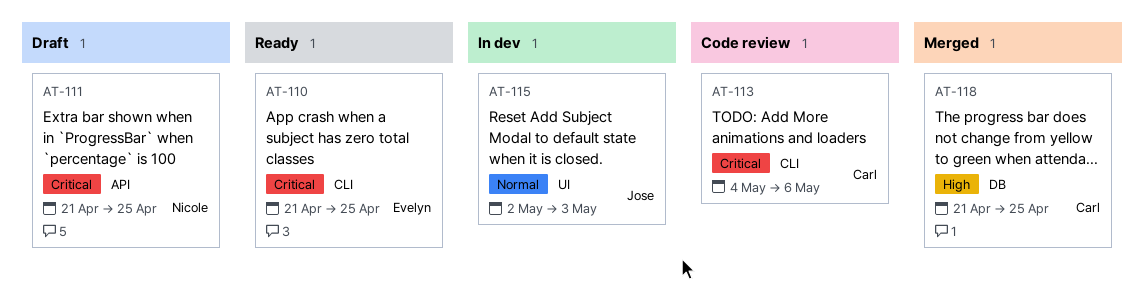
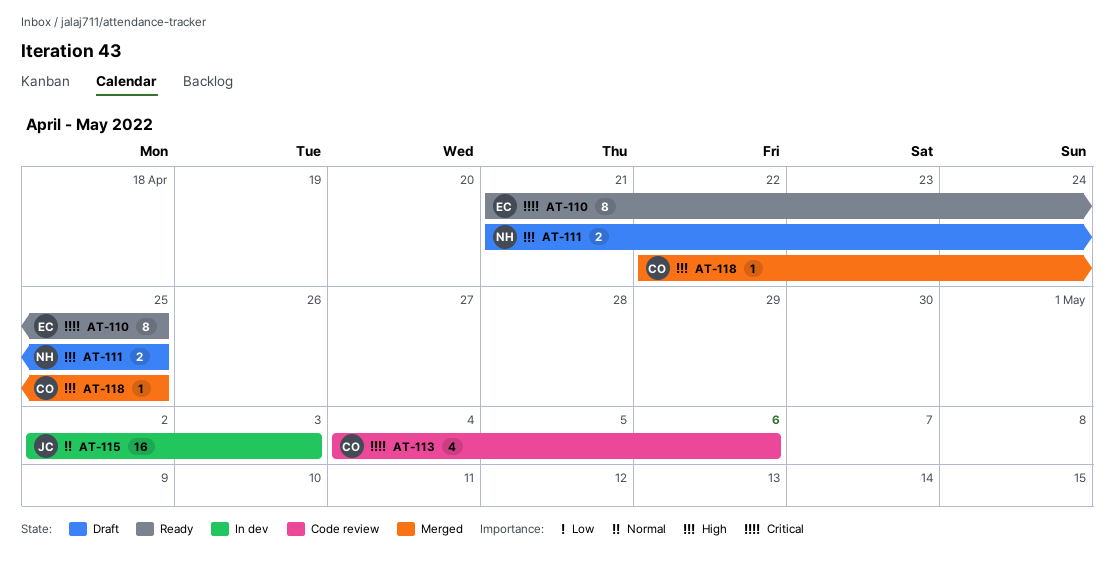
AT-111, priority: Critical -> High
AT-118, start: Apr 21 -> Apr 22

